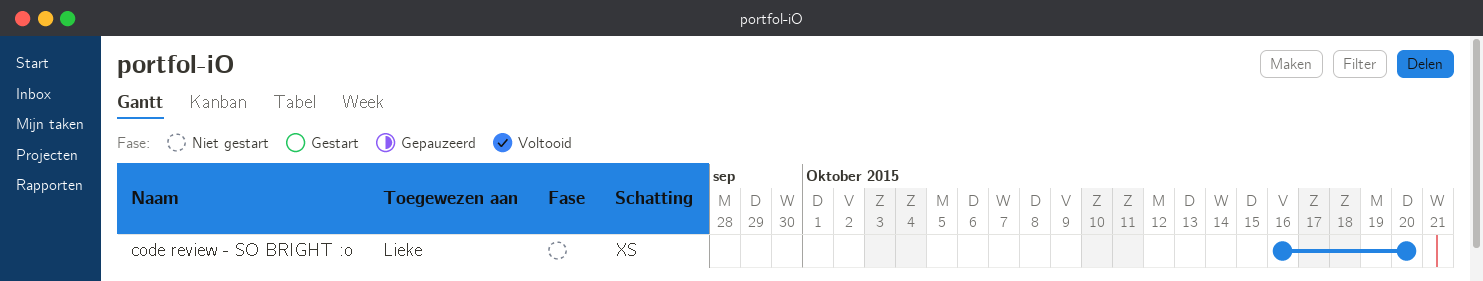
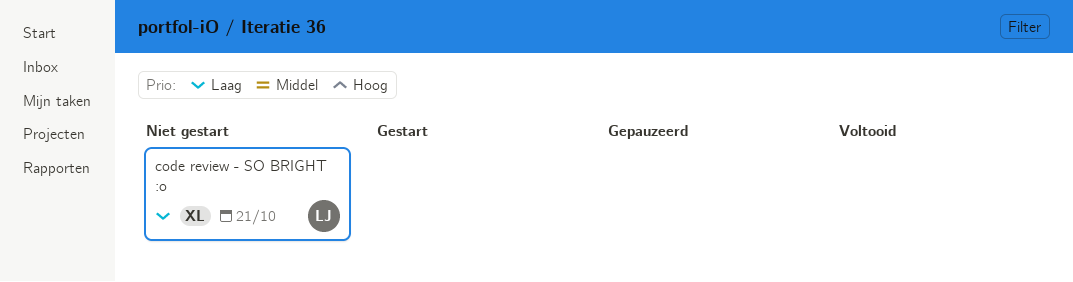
code review - SO BRIGHT :o, estimate: XS -> XL
code review - SO BRIGHT :o, due: Oct 20 -> Oct 21

